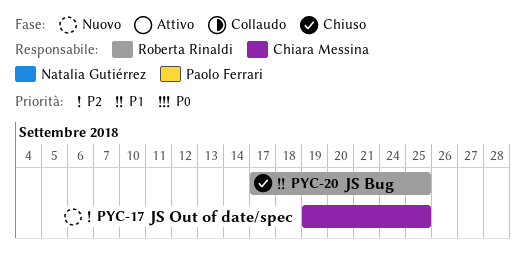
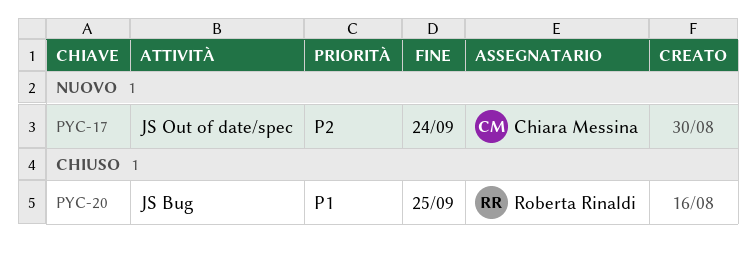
PYC-17, due: Sep 25 -> Sep 24

